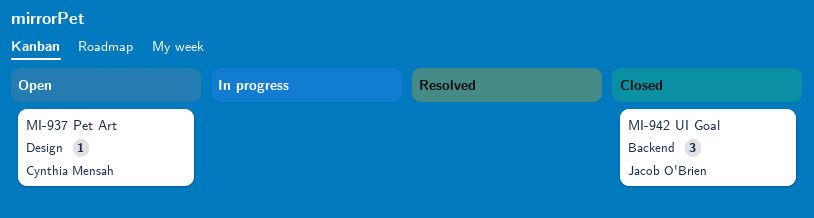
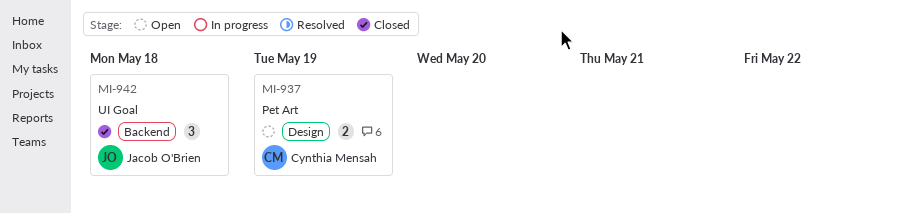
MI-937, estimate: 1 -> 2

